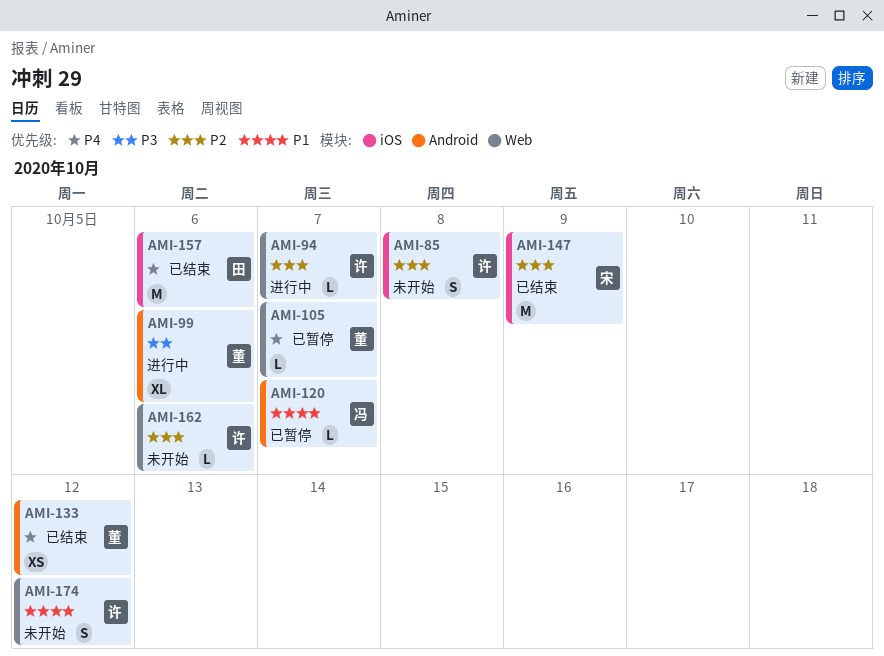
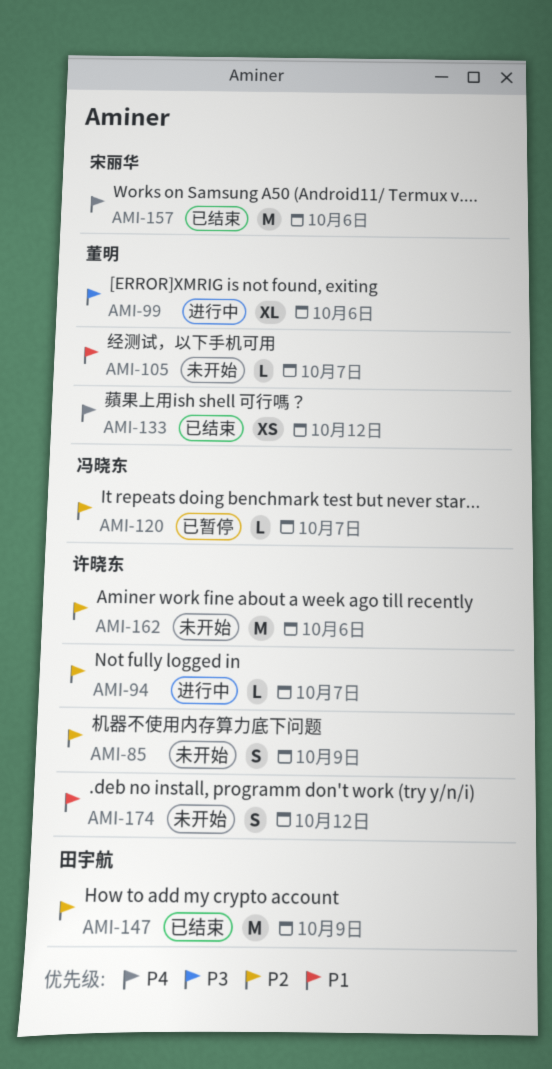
AMI-85, due: Oct 8 -> Oct 9
AMI-105, status: 已暂停 -> 未开始
AMI-105, priority: P4 -> P1
AMI-120, priority: P1 -> P2
AMI-147, owner: 宋丽华 -> 田宇航
AMI-157, owner: 田宇航 -> 宋丽华
AMI-162, estimate: L -> M

